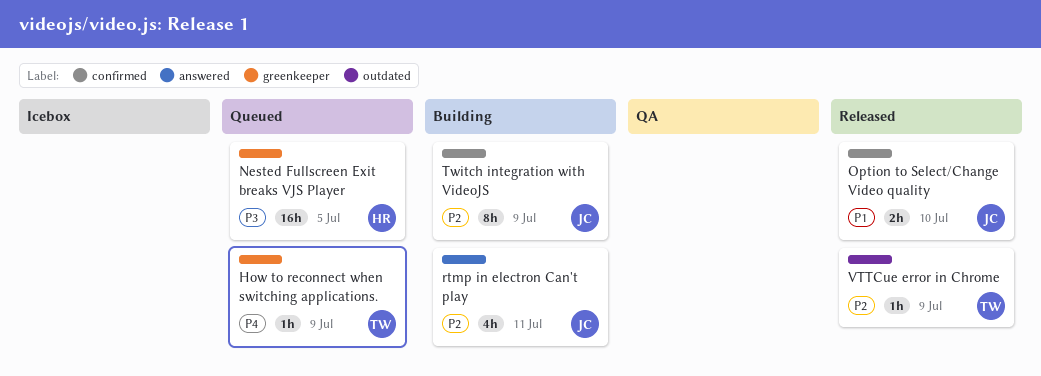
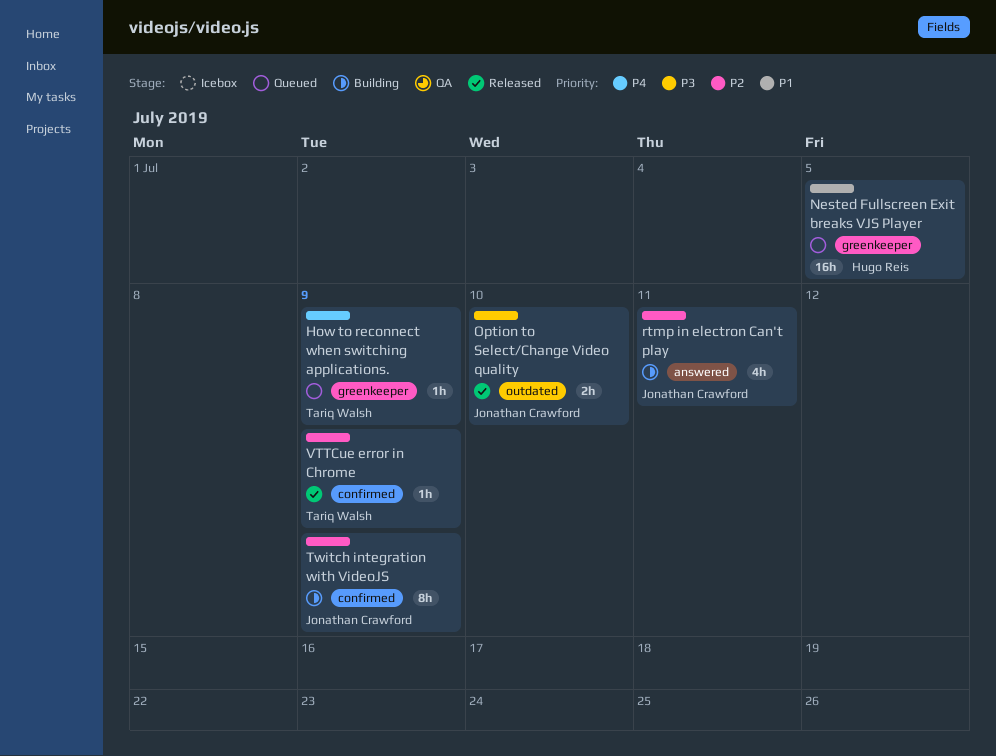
Nested Fullscreen Exit breaks VJS Player, priority: P3 -> P1
Option to Select/Change Video quality, priority: P1 -> P3
Option to Select/Change Video quality, label: confirmed -> outdated
VTTCue error in Chrome, label: outdated -> confirmed

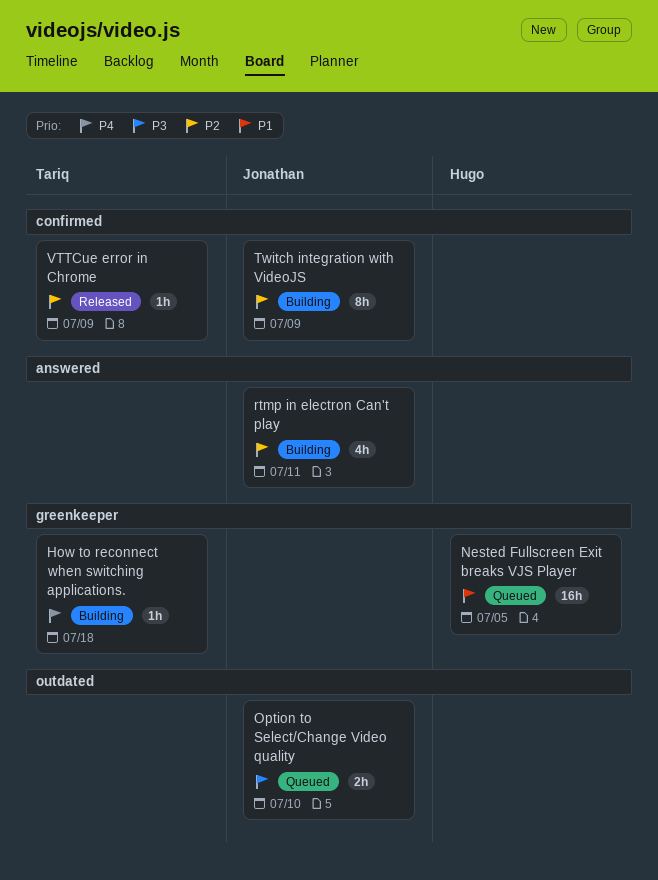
How to reconnect when switching applications., status: Queued -> Building
How to reconnect when switching applications., due: Jul 9 -> Jul 18
Option to Select/Change Video quality, status: Released -> Queued

